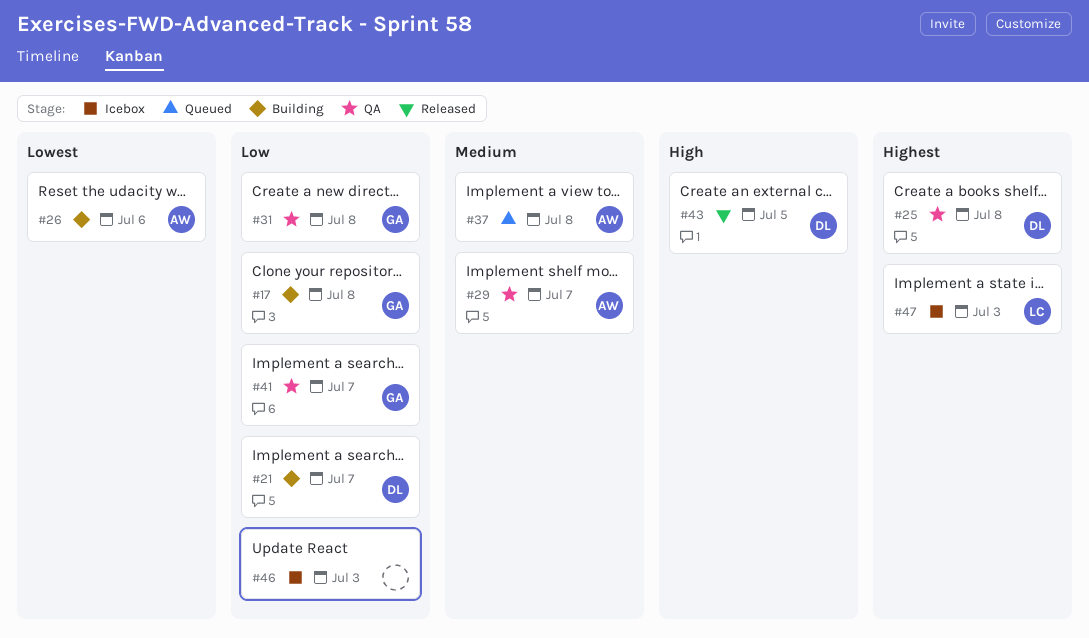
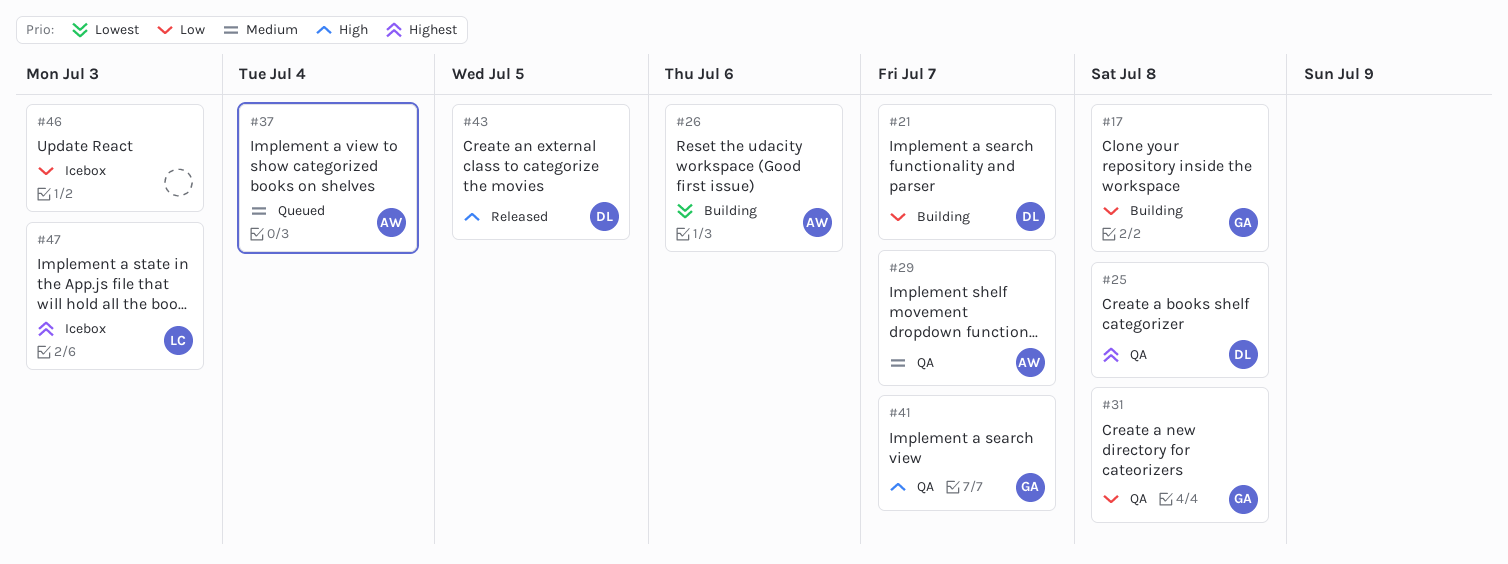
#37, due: Jul 8 -> Jul 4
#41, priority: Low -> High

